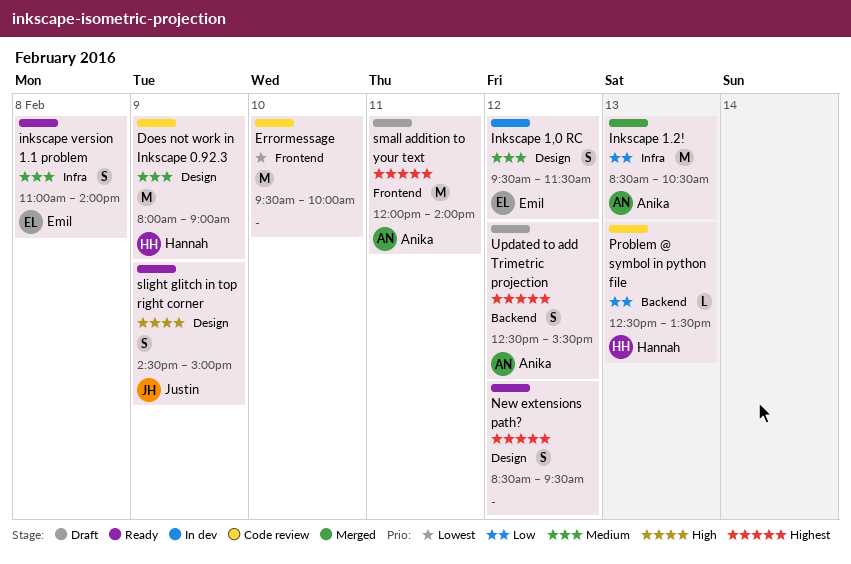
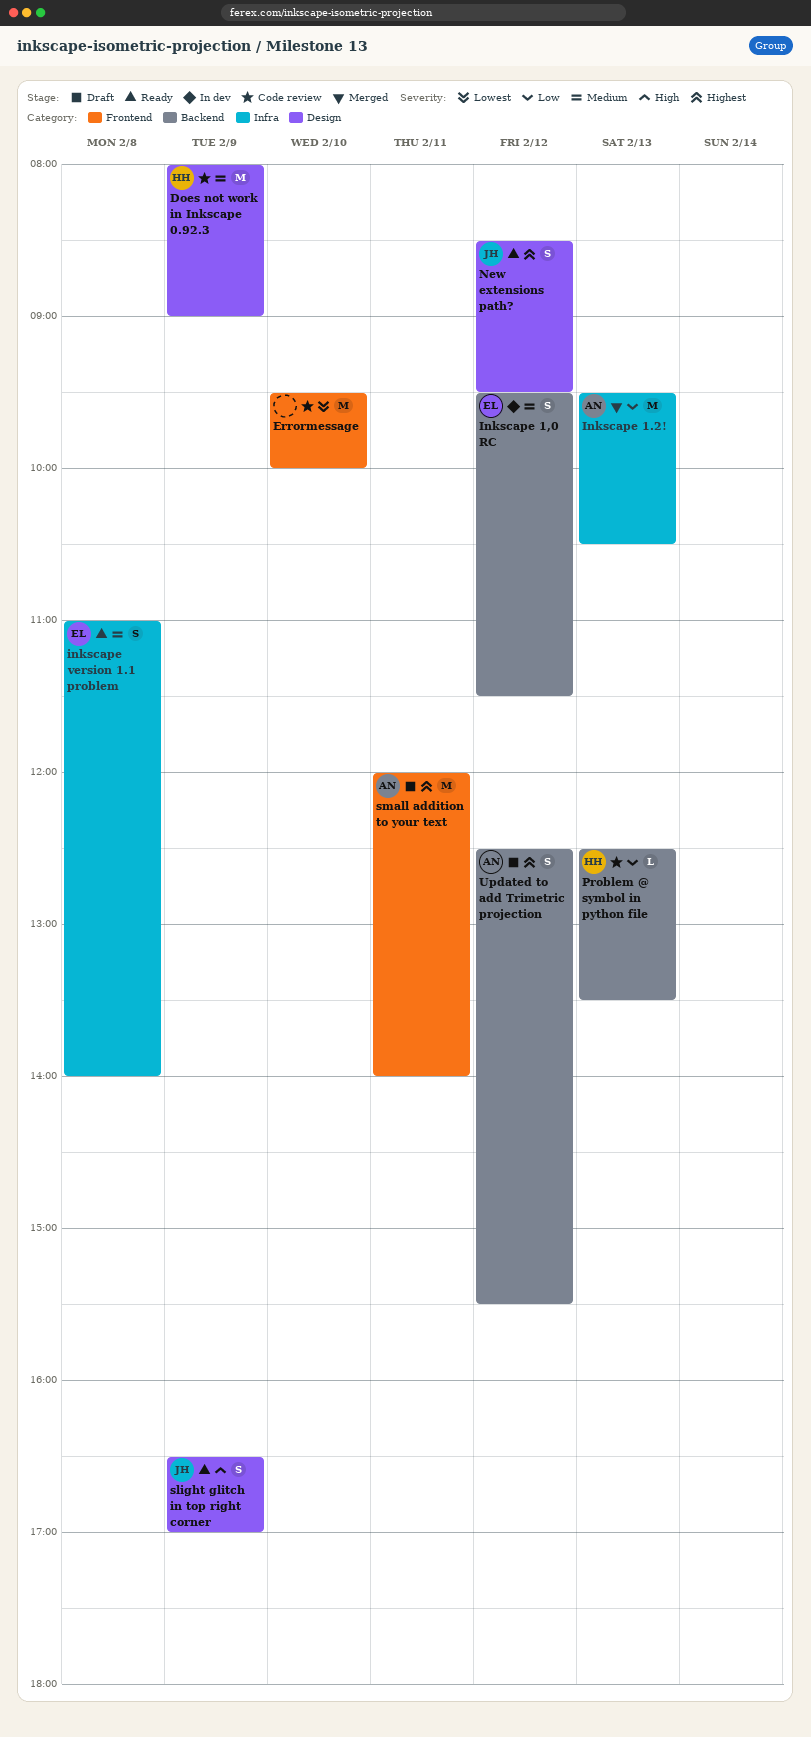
Inkscape 1,0 RC, label: Design -> Backend
Inkscape 1.2!, begins: 08:30 -> 09:30
New extensions path?, owner: none -> Justin
slight glitch in top right corner, begins: 14:30 -> 16:30
slight glitch in top right corner, ends: 15:00 -> 17:00

